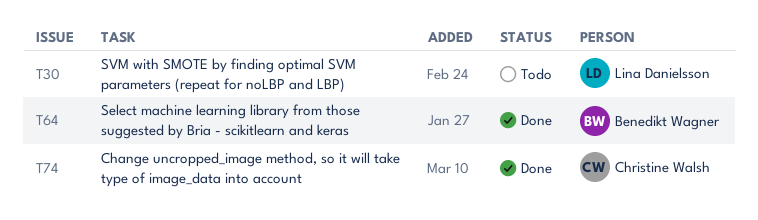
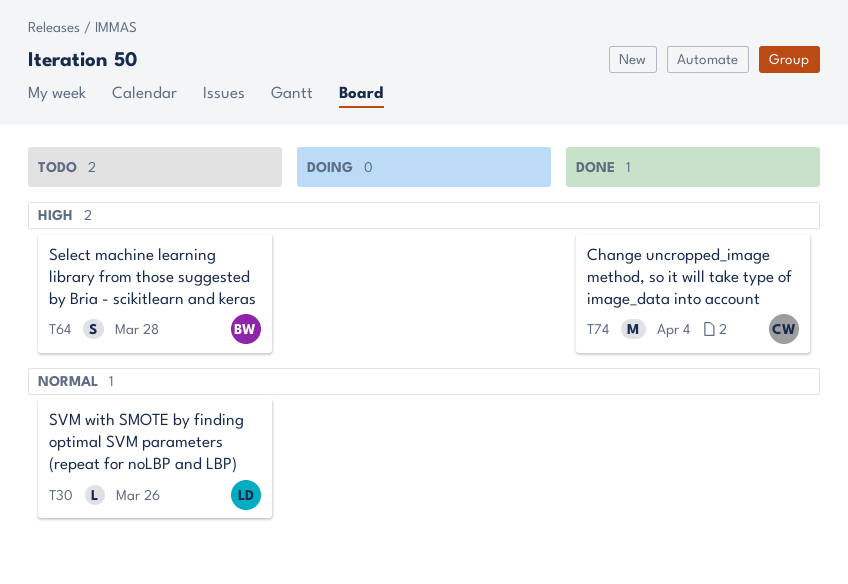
T64, status: Done -> Todo

